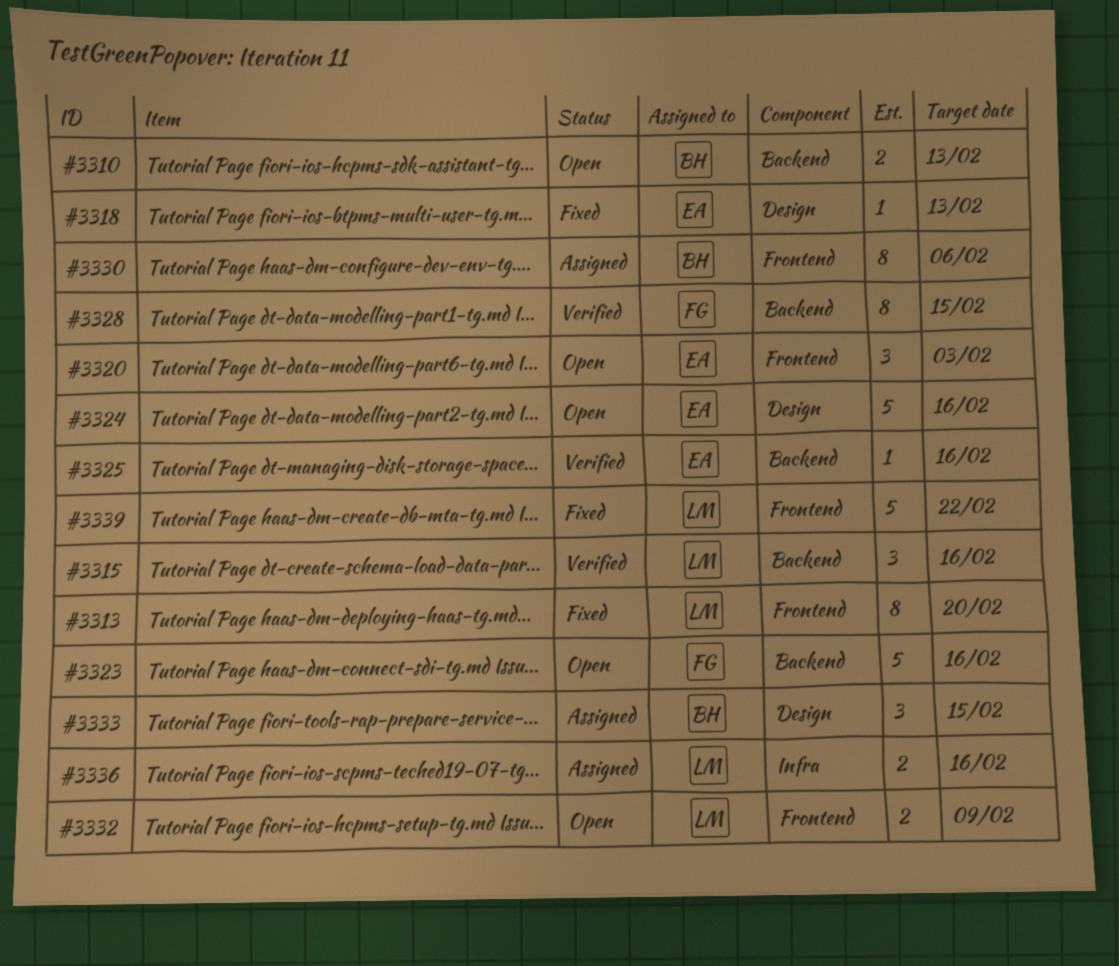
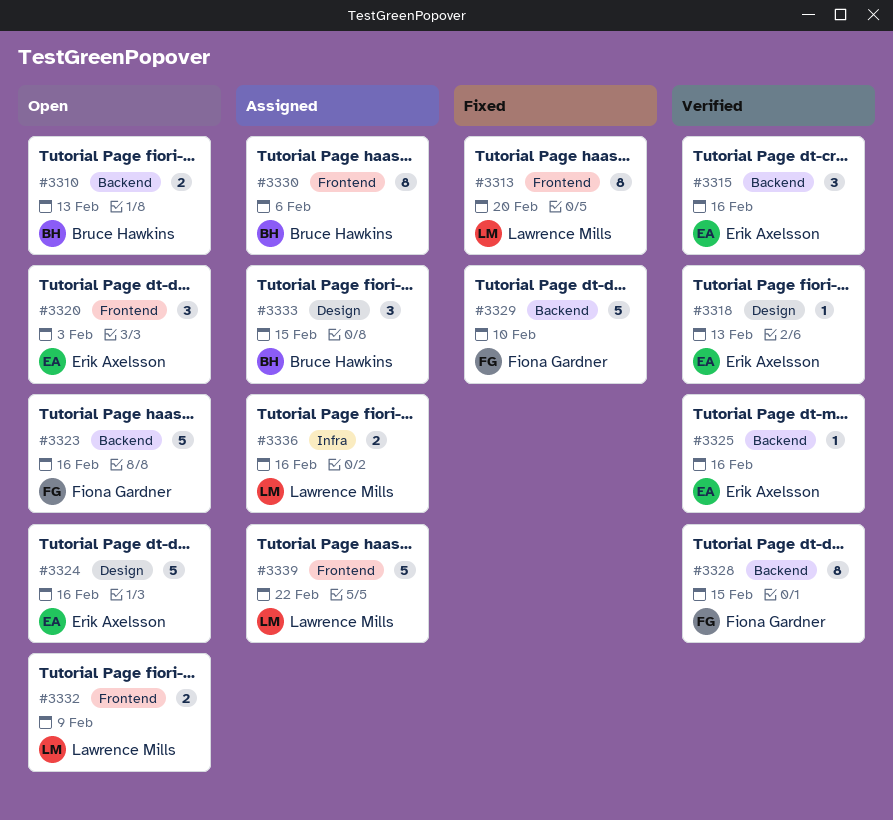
#3315, owner: Lawrence Mills -> Erik Axelsson
#3318, status: Fixed -> Verified
#3329: none -> present
#3339, status: Fixed -> Assigned

